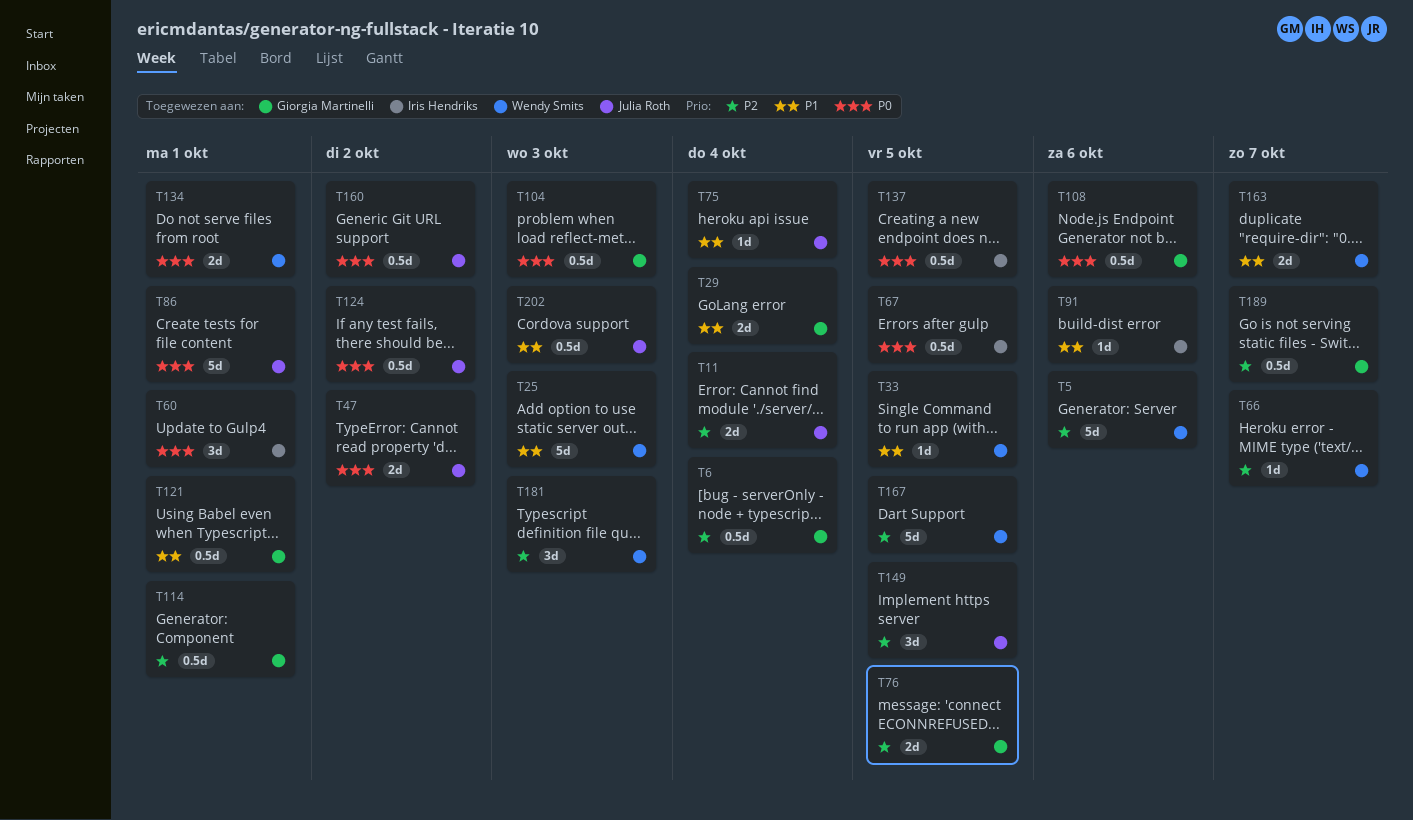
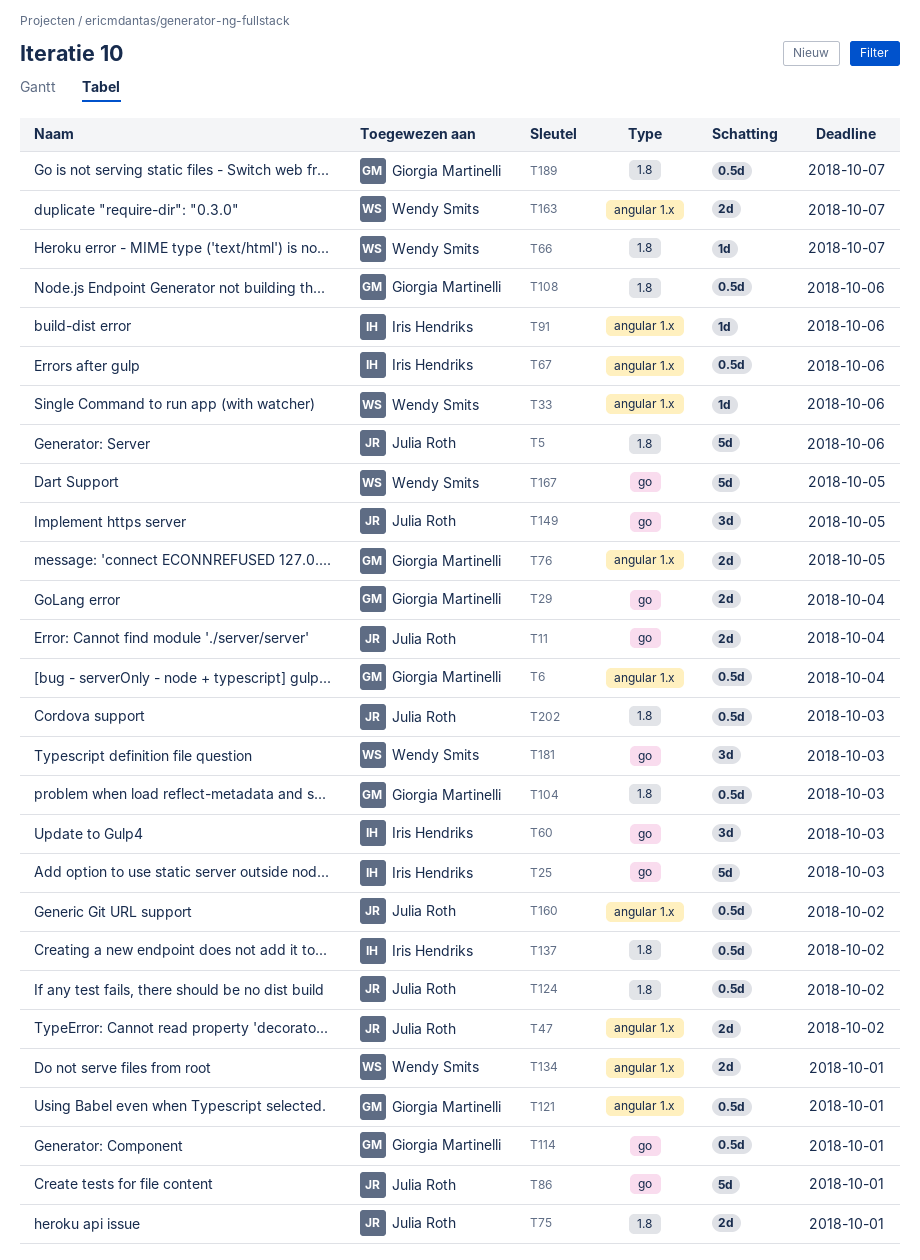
T5, owner: Wendy Smits -> Julia Roth
T25, owner: Wendy Smits -> Iris Hendriks
T33, due: Oct 5 -> Oct 6
T60, due: Oct 1 -> Oct 3
T67, due: Oct 5 -> Oct 6
T75, estimate: 1d -> 2d
T75, due: Oct 4 -> Oct 1
T137, due: Oct 5 -> Oct 2

